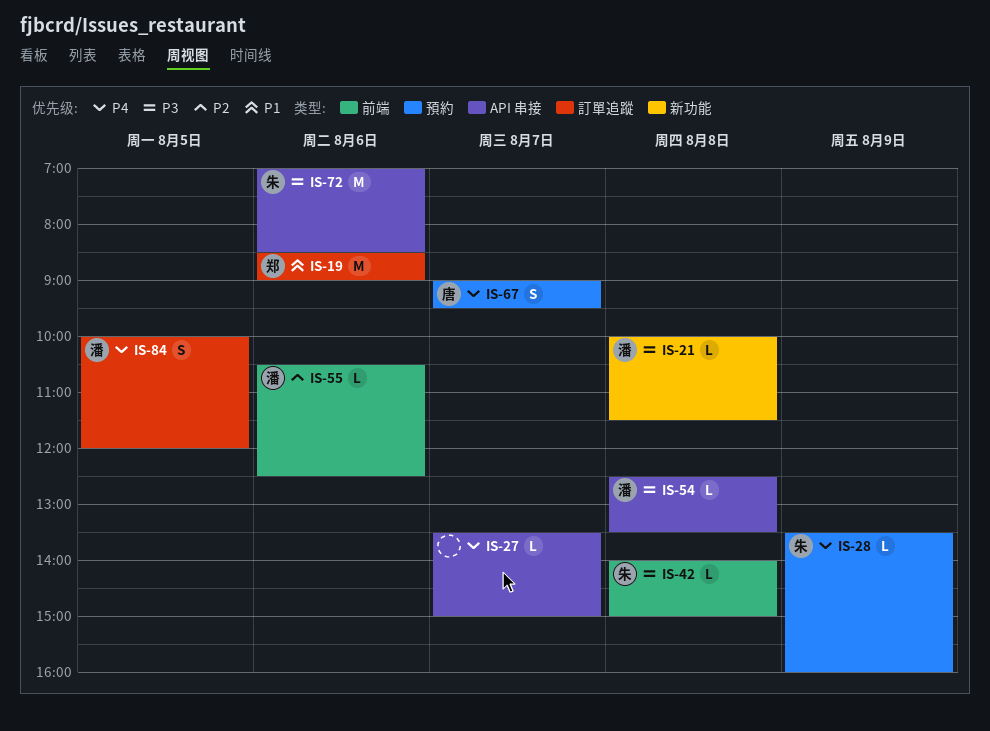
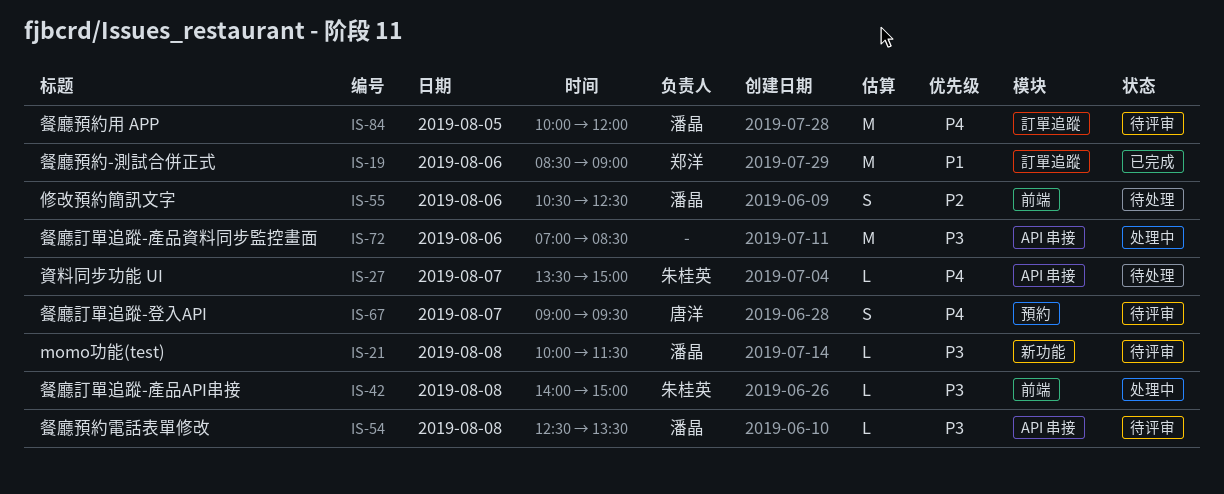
IS-27, owner: none -> 朱桂英
IS-28: present -> none
IS-55, estimate: L -> S
IS-72, owner: 朱桂英 -> none
IS-84, estimate: S -> M

